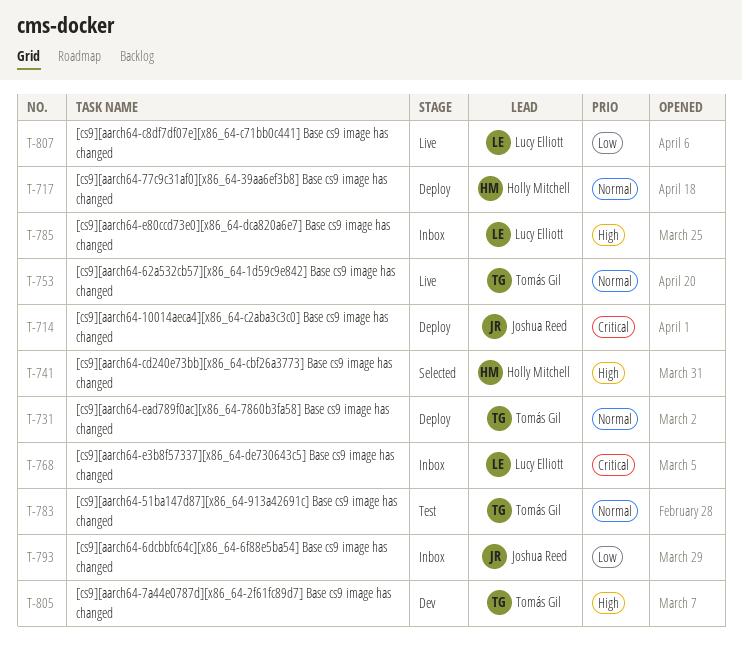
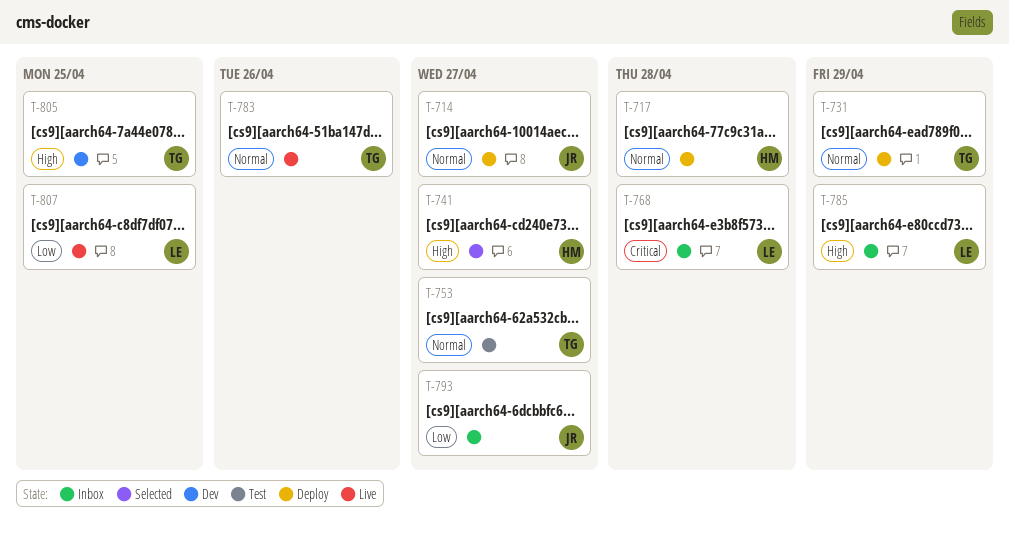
T-714, priority: Critical -> Normal
T-753, status: Live -> Test
T-783, status: Test -> Live

